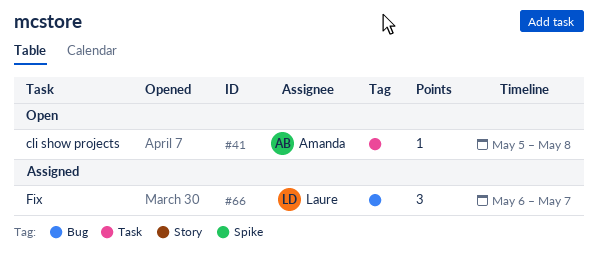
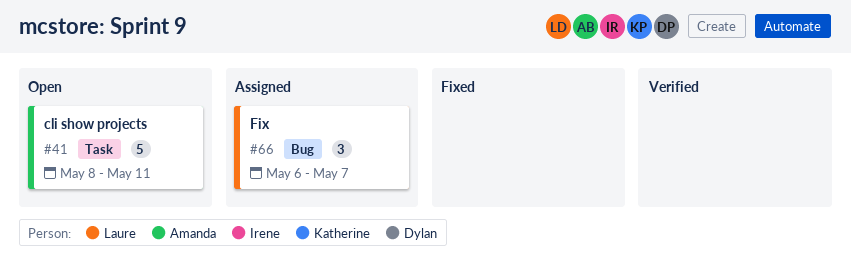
#41, estimate: 1 -> 5
#41, start: May 5 -> May 8
#41, due: May 8 -> May 11

